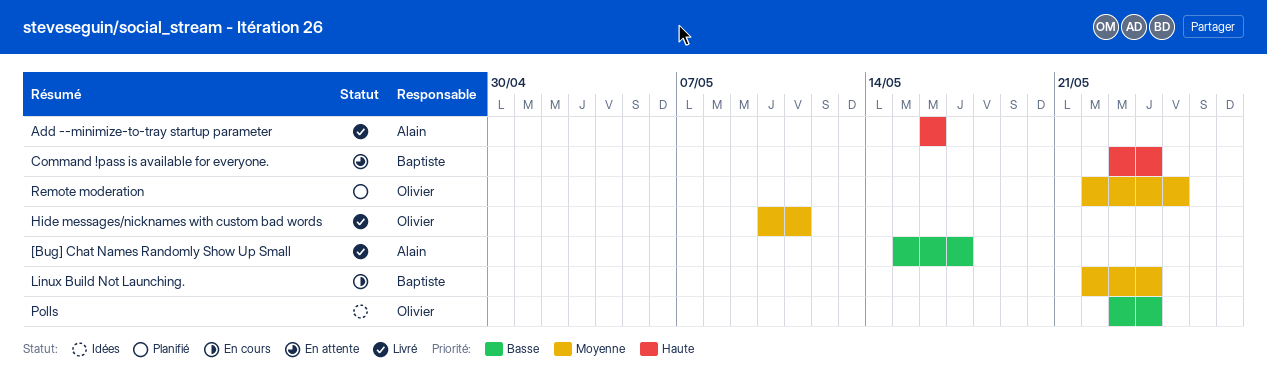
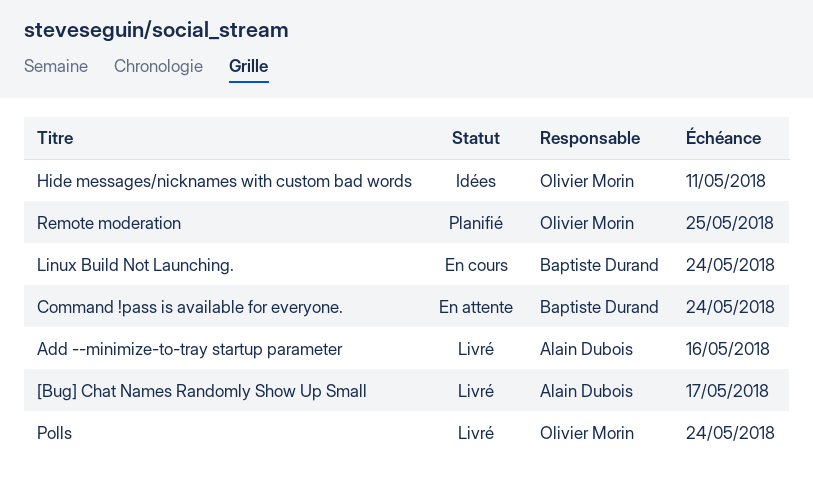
Hide messages/nicknames with custom bad words, status: Livré -> Idées
Polls, status: Idées -> Livré

